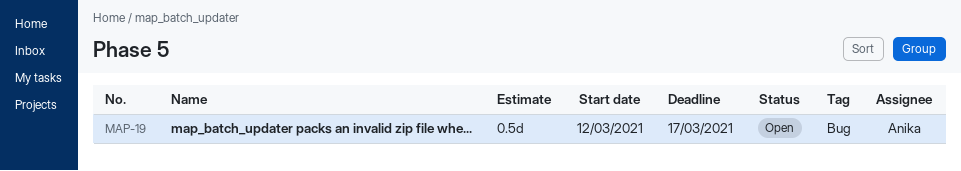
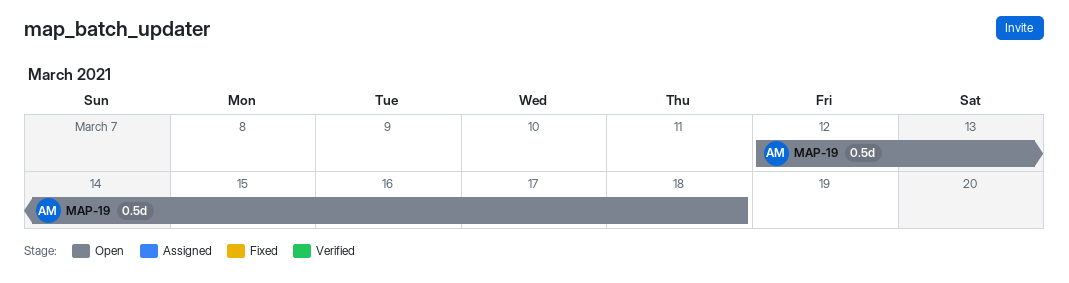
MAP-19, due: Mar 17 -> Mar 18

